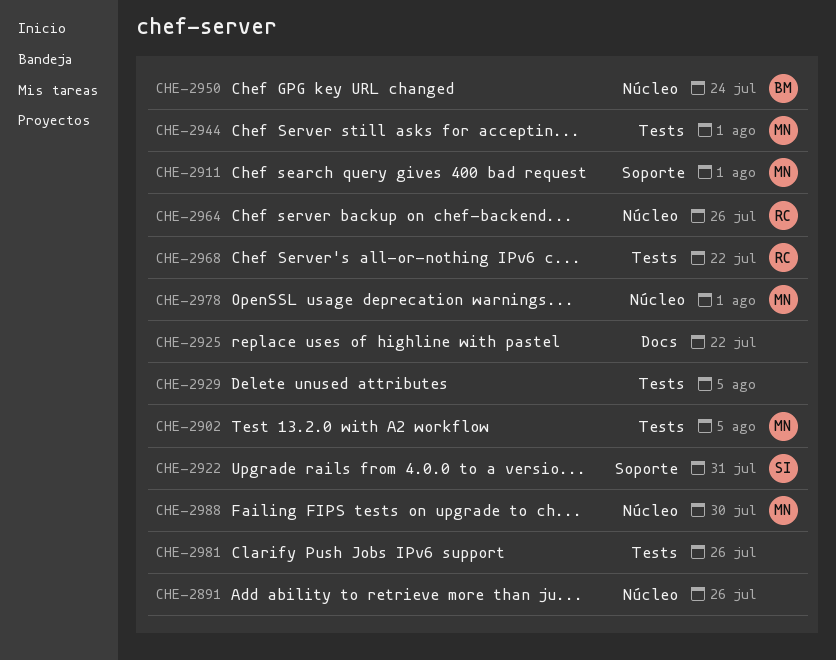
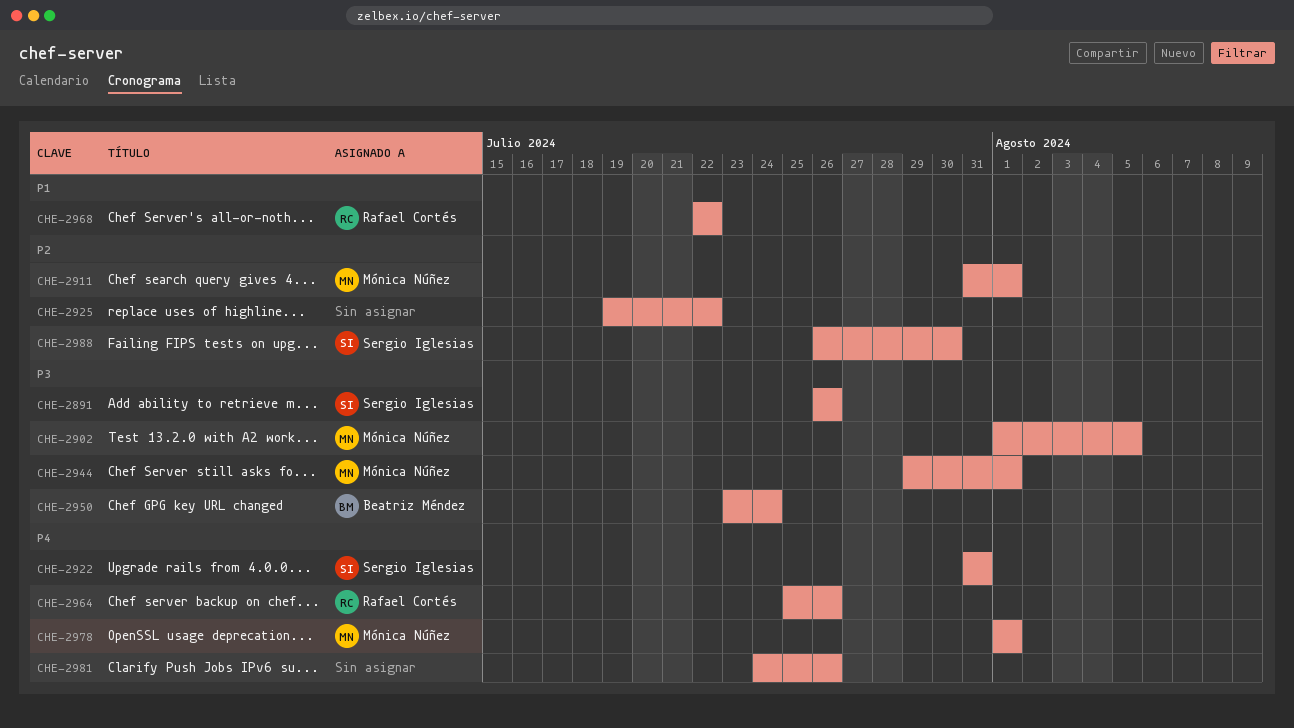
CHE-2891, owner: none -> Sergio Iglesias
CHE-2929: present -> none
CHE-2988, owner: Mónica Núñez -> Sergio Iglesias

